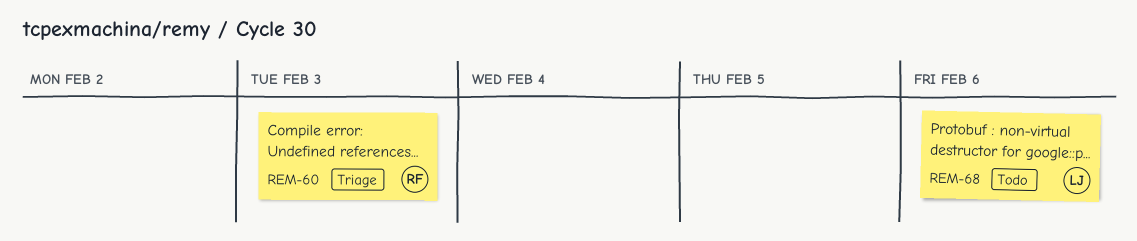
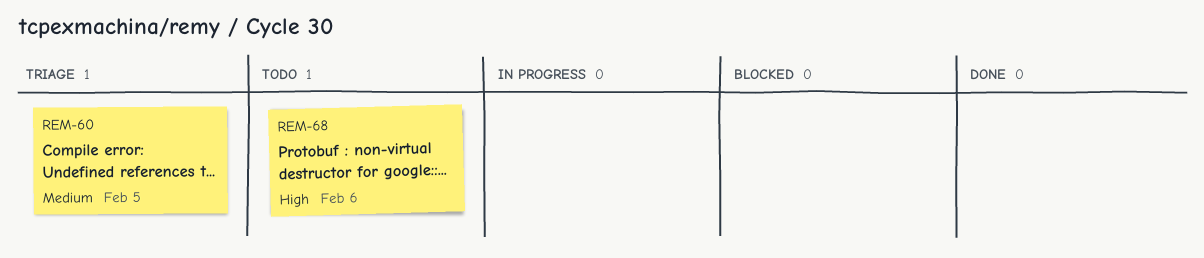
REM-60, due: Feb 3 -> Feb 5

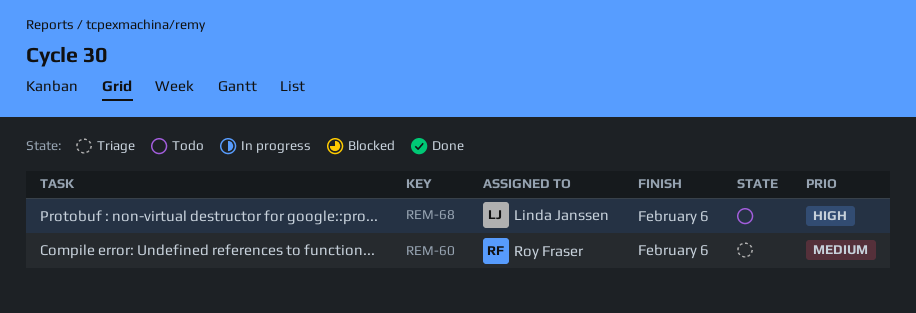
REM-60, due: Feb 5 -> Feb 6

